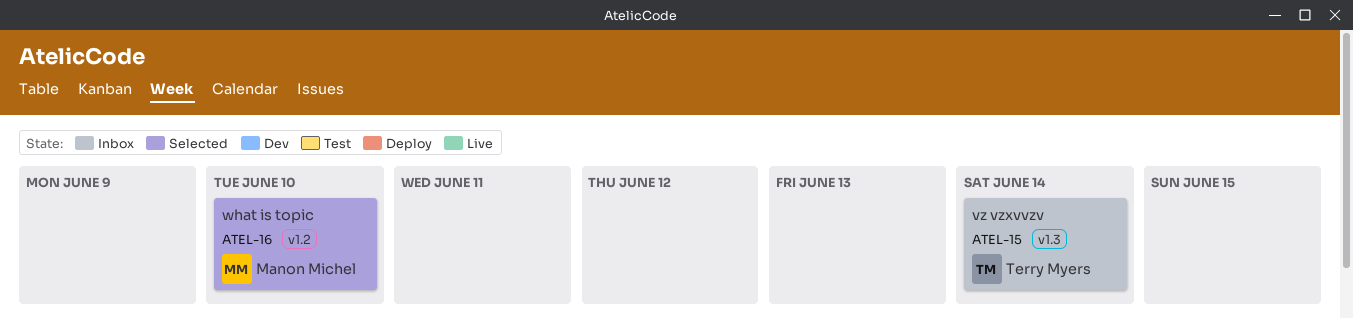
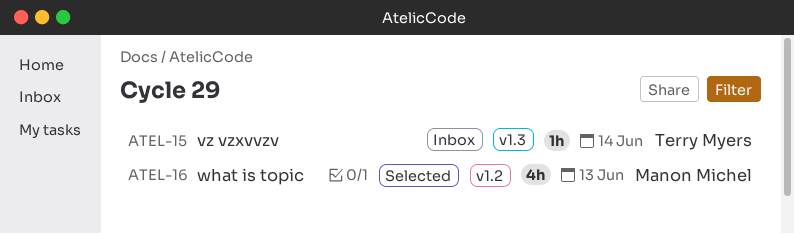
ATEL-16, due: Jun 10 -> Jun 13

